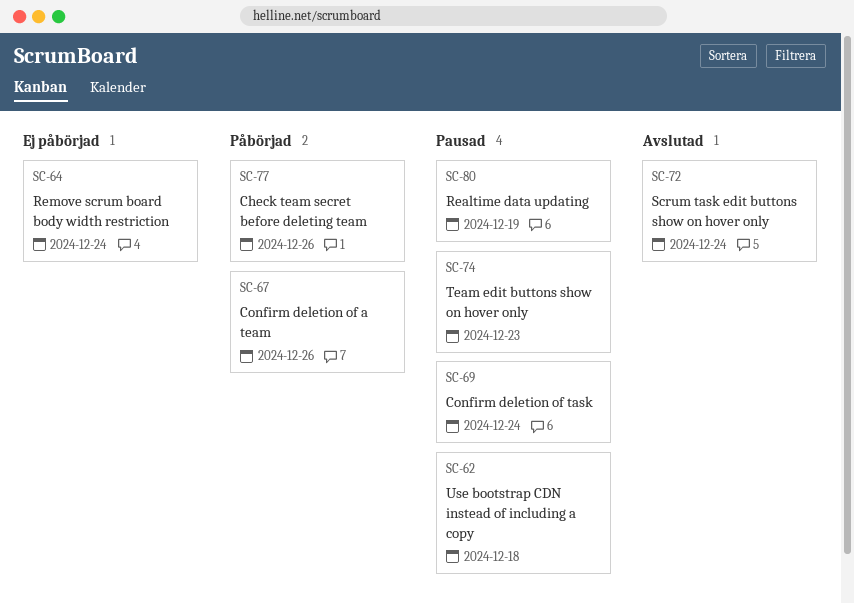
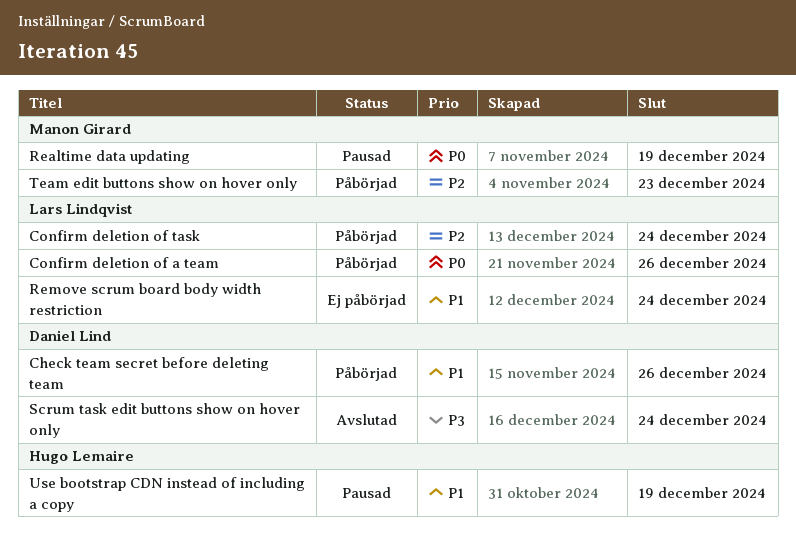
Confirm deletion of task, status: Pausad -> Påbörjad
Team edit buttons show on hover only, status: Pausad -> Påbörjad
Use bootstrap CDN instead of including a copy, due: Dec 18 -> Dec 19

